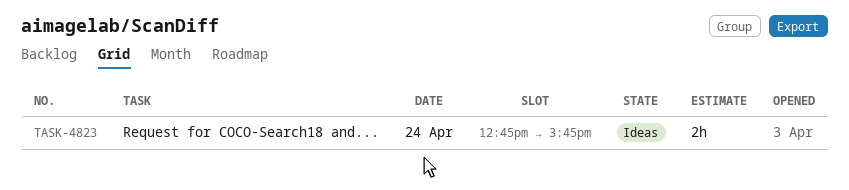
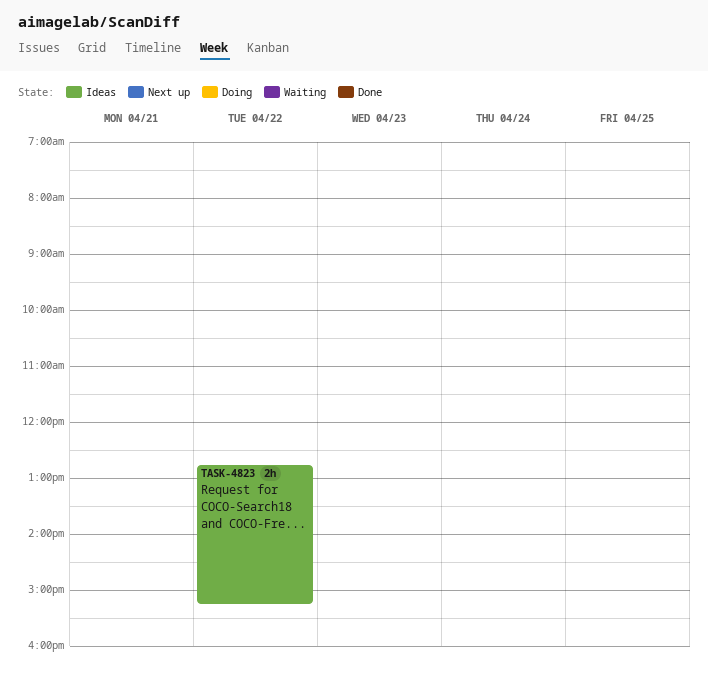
TASK-4823, day: Apr 24 -> Apr 22
TASK-4823, ends: 15:45 -> 15:15

